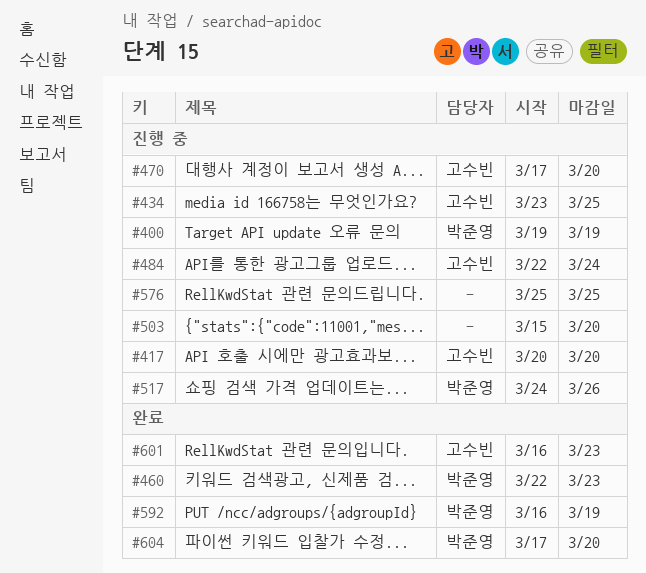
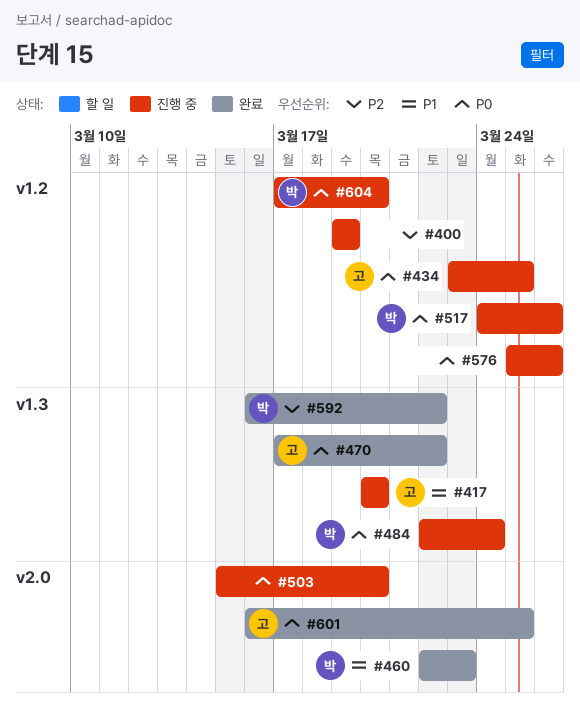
#400, owner: 박준영 -> none
#470, status: 진행 중 -> 완료
#470, due: Mar 20 -> Mar 22
#484, owner: 고수빈 -> 박준영
#576, due: Mar 25 -> Mar 26
#592, due: Mar 19 -> Mar 22
#601, due: Mar 23 -> Mar 25
#604, status: 완료 -> 진행 중

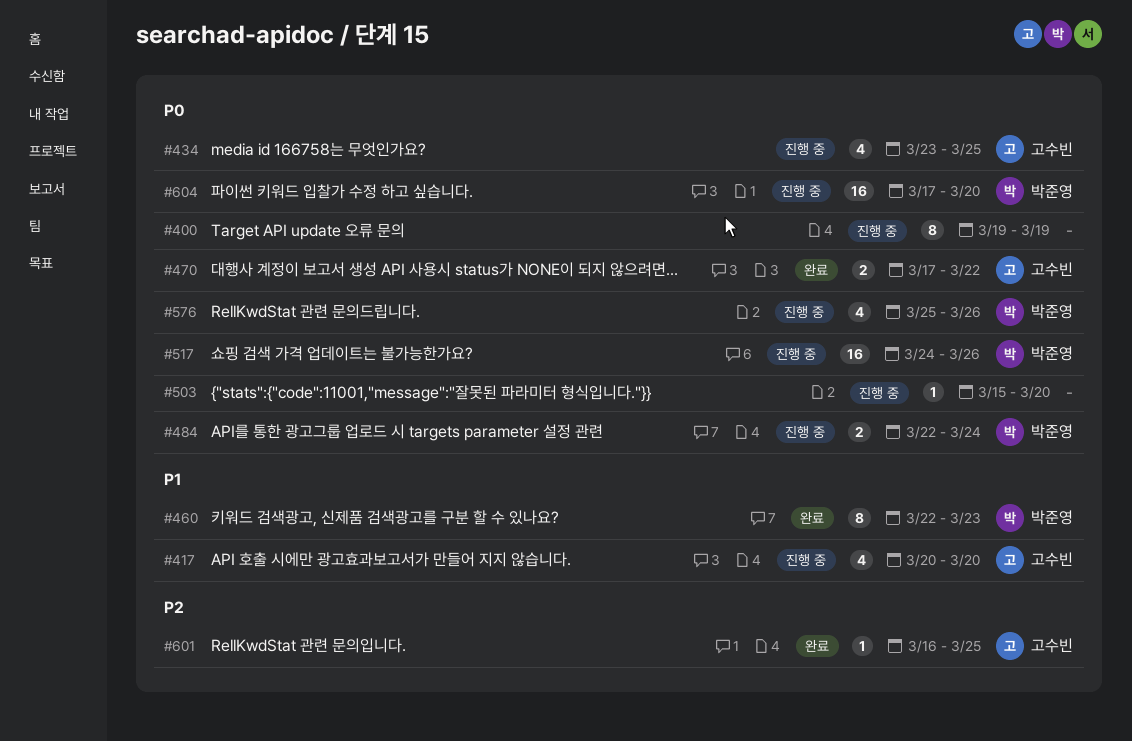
#400, priority: P2 -> P0
#576, owner: none -> 박준영
#592: present -> none
#601, priority: P0 -> P2

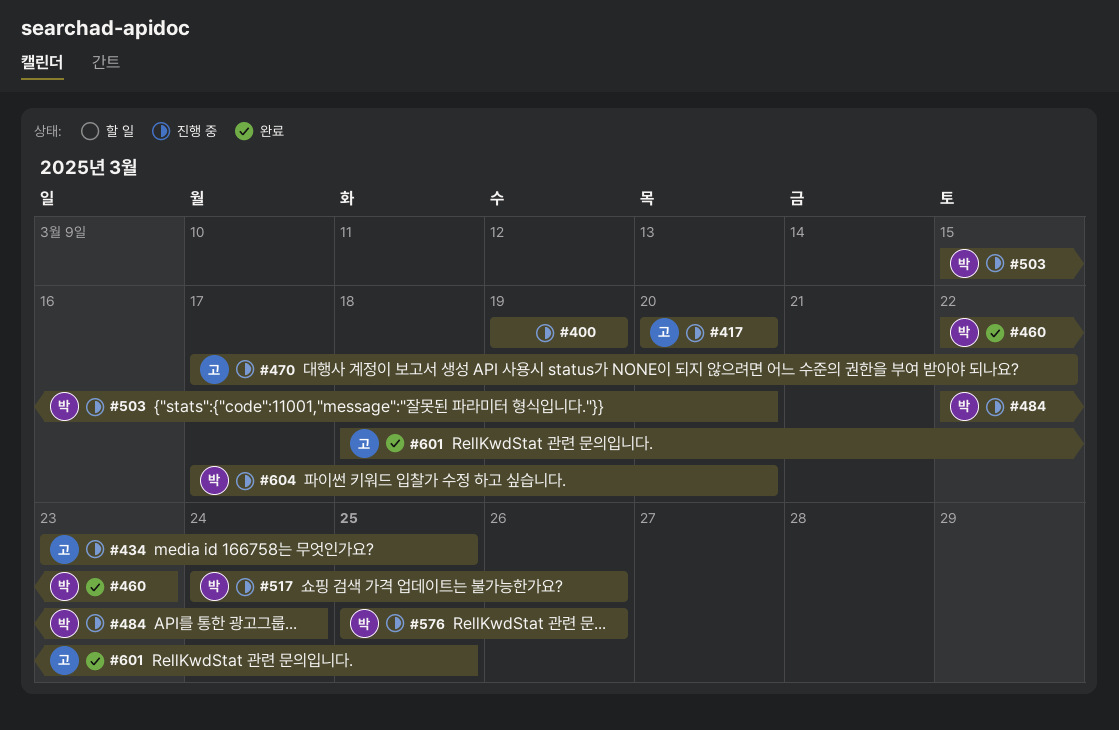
#470, status: 완료 -> 진행 중
#503, owner: none -> 박준영
#601, start: Mar 16 -> Mar 18

